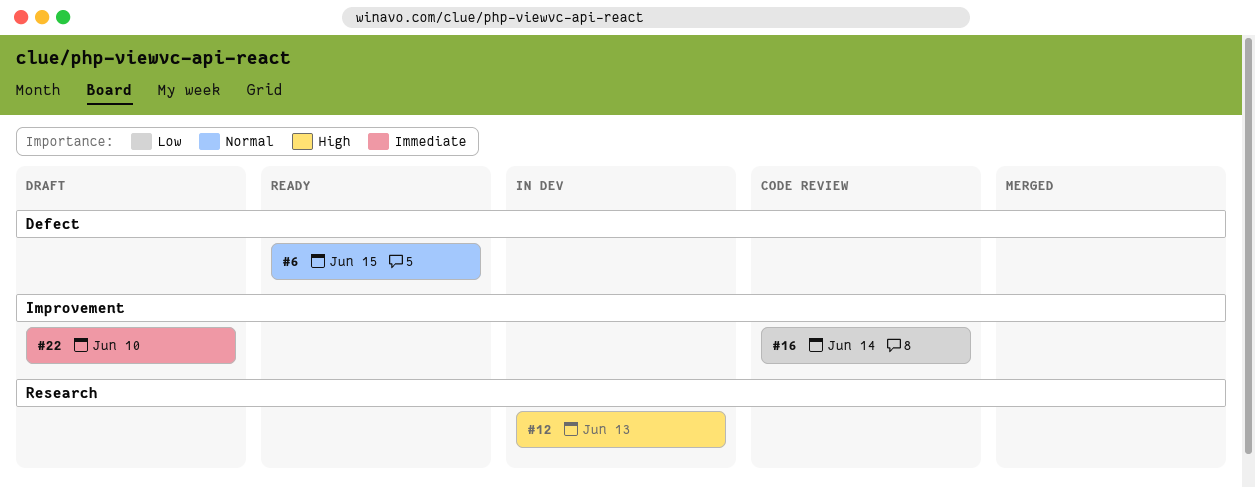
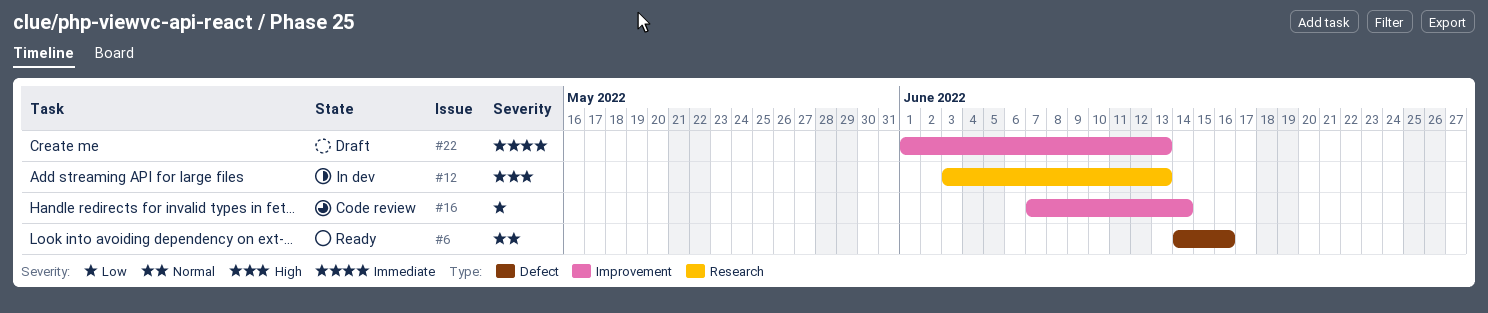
#6, due: Jun 15 -> Jun 16
#22, due: Jun 10 -> Jun 13

